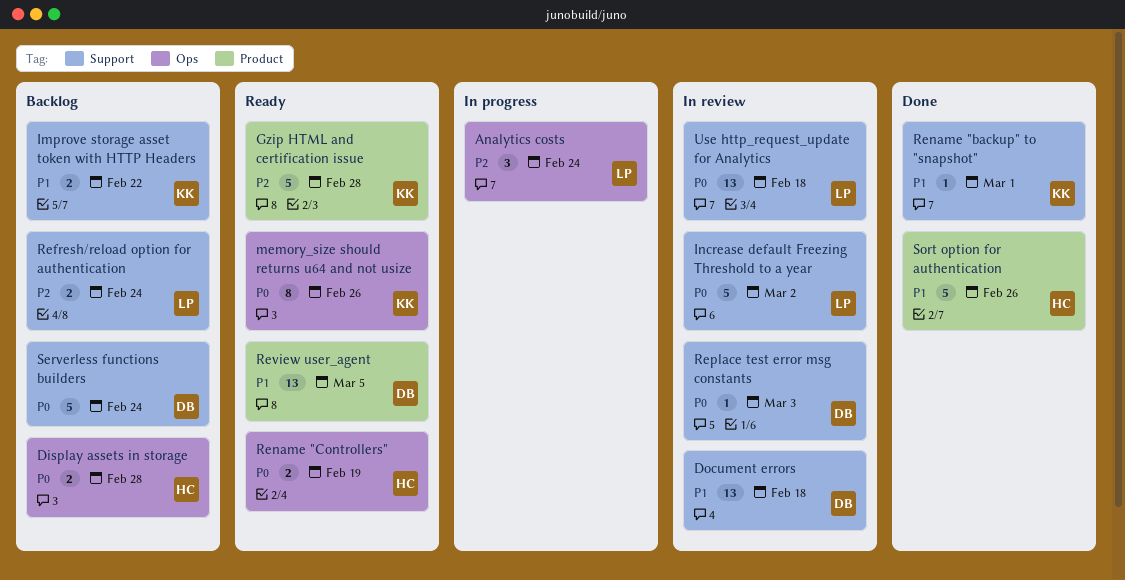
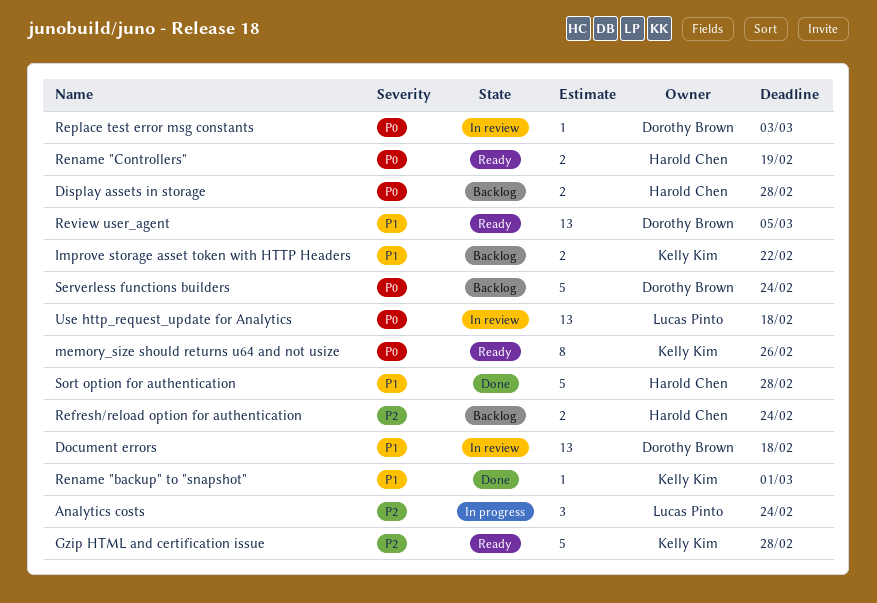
Increase default Freezing Threshold to a year: present -> none
Refresh/reload option for authentication, owner: Lucas Pinto -> Harold Chen
Sort option for authentication, due: Feb 26 -> Feb 28

